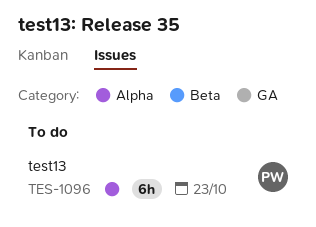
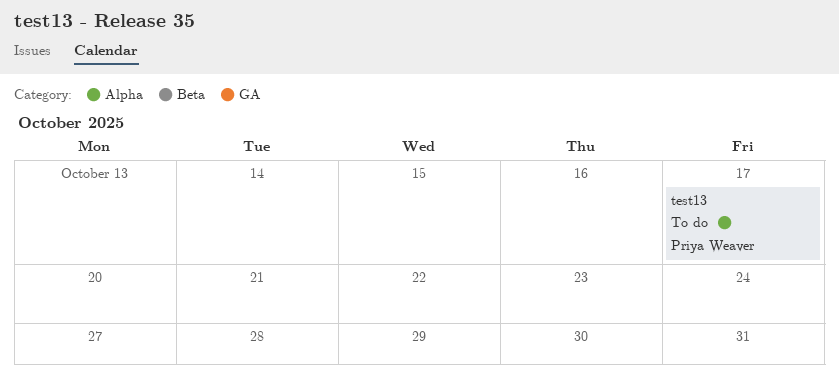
test13, due: Oct 23 -> Oct 17

